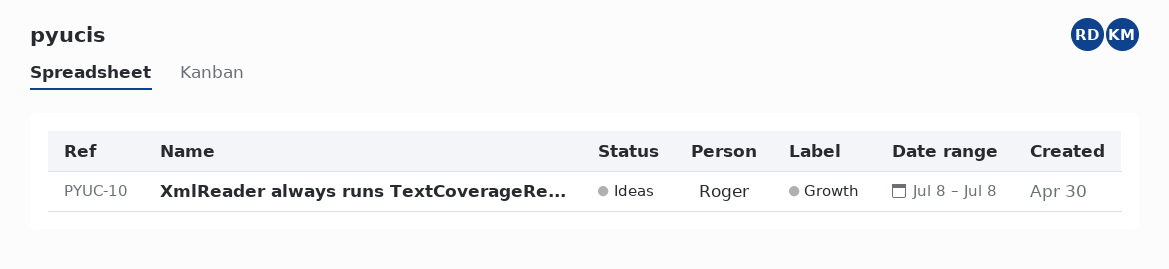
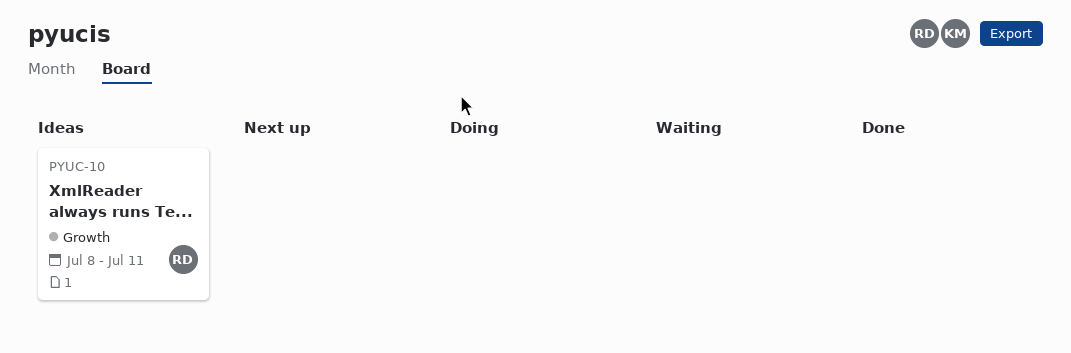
PYUC-10, due: Jul 8 -> Jul 11

